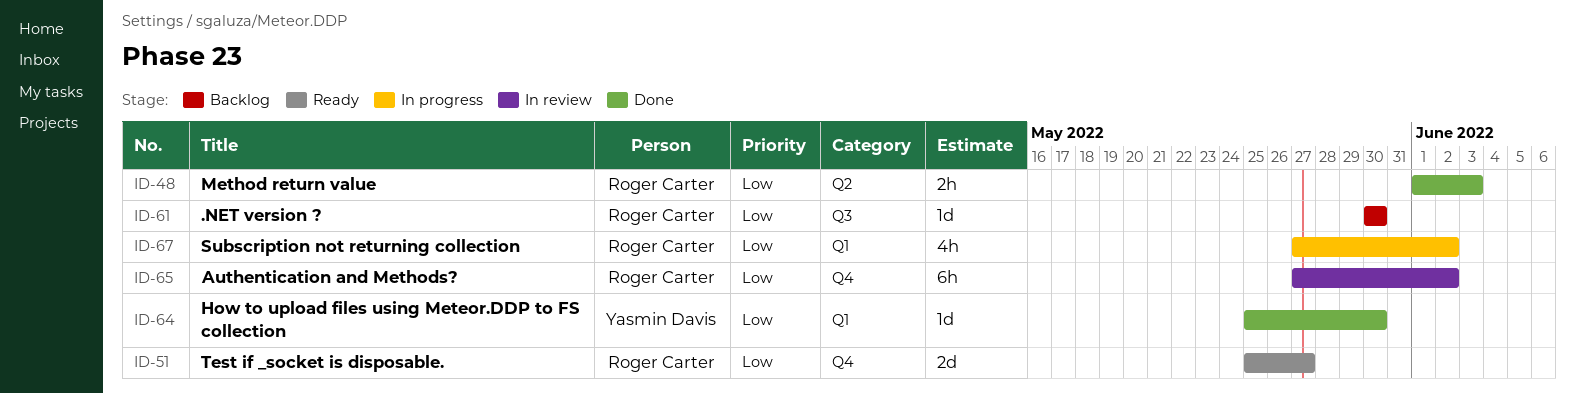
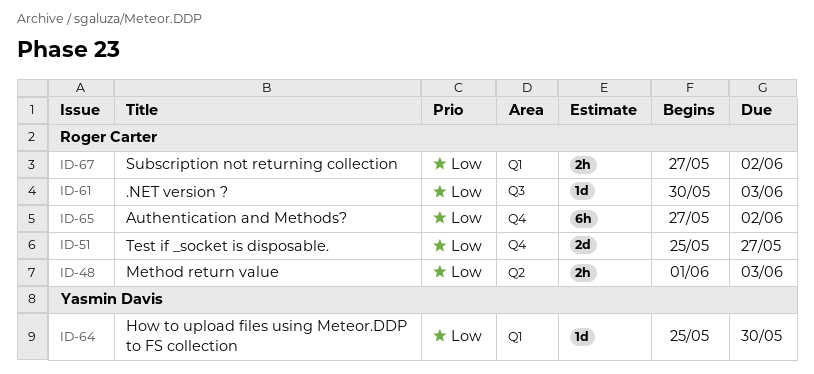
ID-61, due: May 30 -> Jun 3
ID-67, estimate: 4h -> 2h

